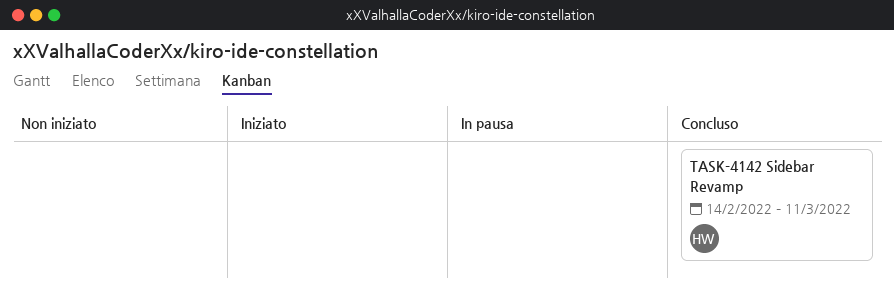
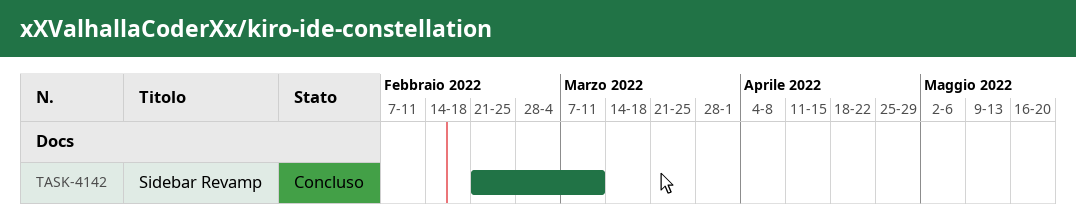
TASK-4142, start: Feb 14 -> Feb 21

